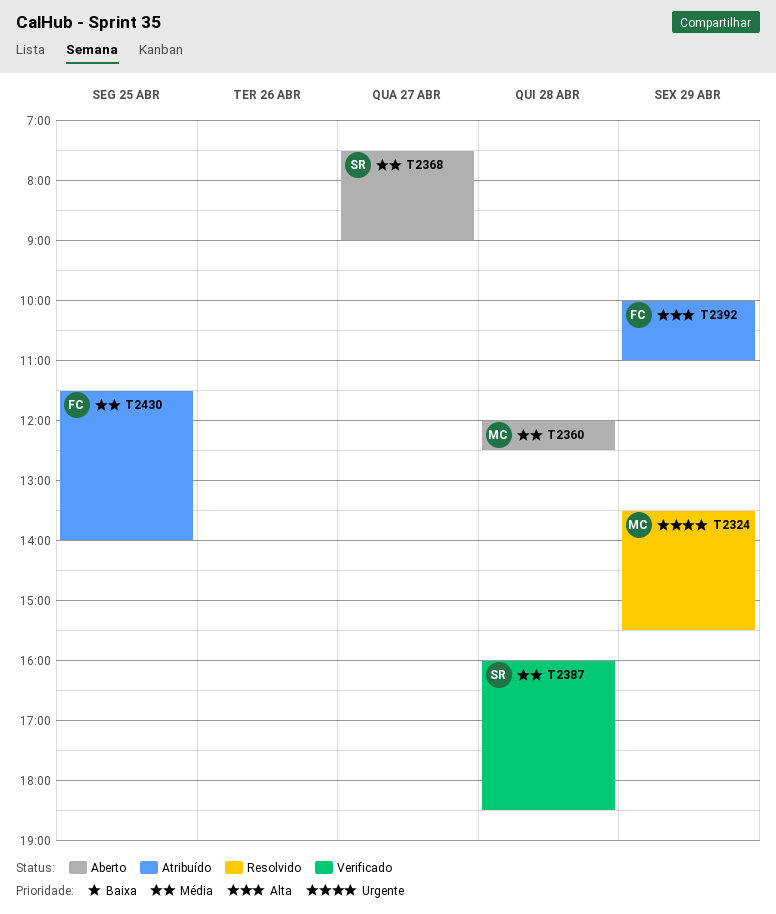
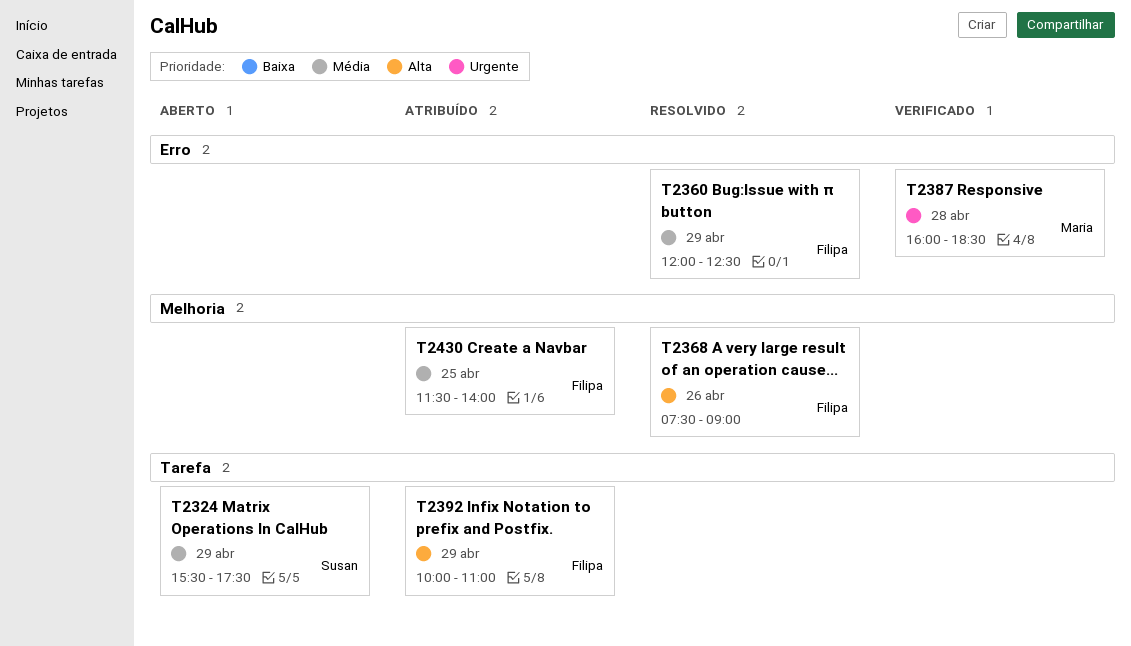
T2324, status: Resolvido -> Aberto
T2324, owner: Maria -> Susan
T2324, priority: Urgente -> Média
T2324, begins: 13:30 -> 15:30
T2324, ends: 15:30 -> 17:30
T2360, status: Aberto -> Resolvido
T2360, owner: Maria -> Filipa
T2360, day: Apr 28 -> Apr 29
T2368, status: Aberto -> Resolvido
T2368, owner: Susan -> Filipa
T2368, priority: Média -> Alta
T2368, day: Apr 27 -> Apr 26
T2387, owner: Susan -> Maria
T2387, priority: Média -> Urgente

